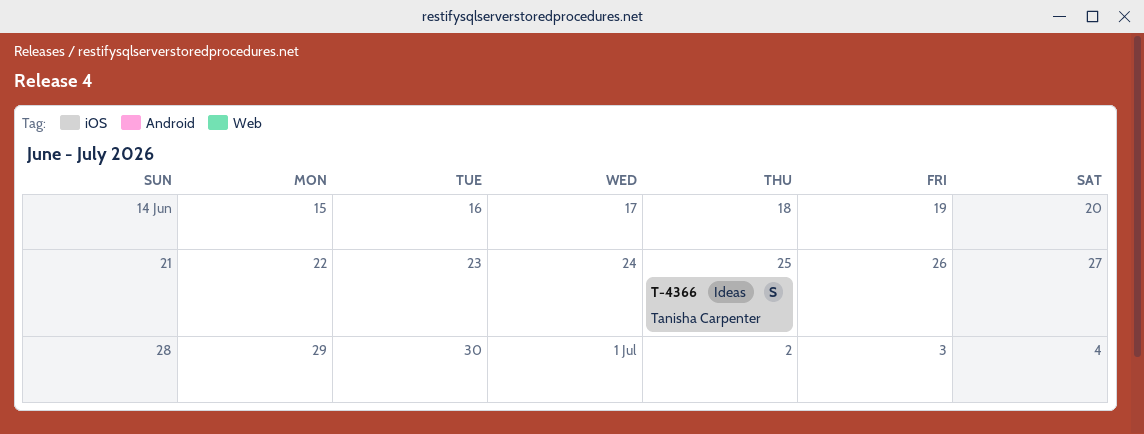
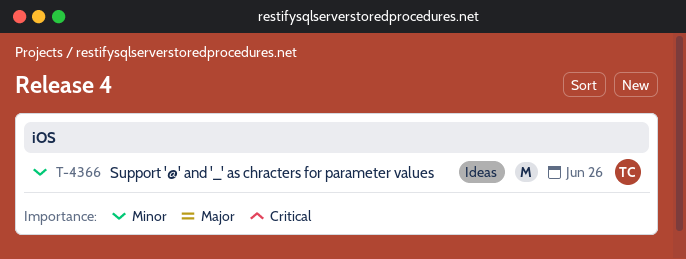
T-4366, estimate: S -> M
T-4366, due: Jun 25 -> Jun 26

